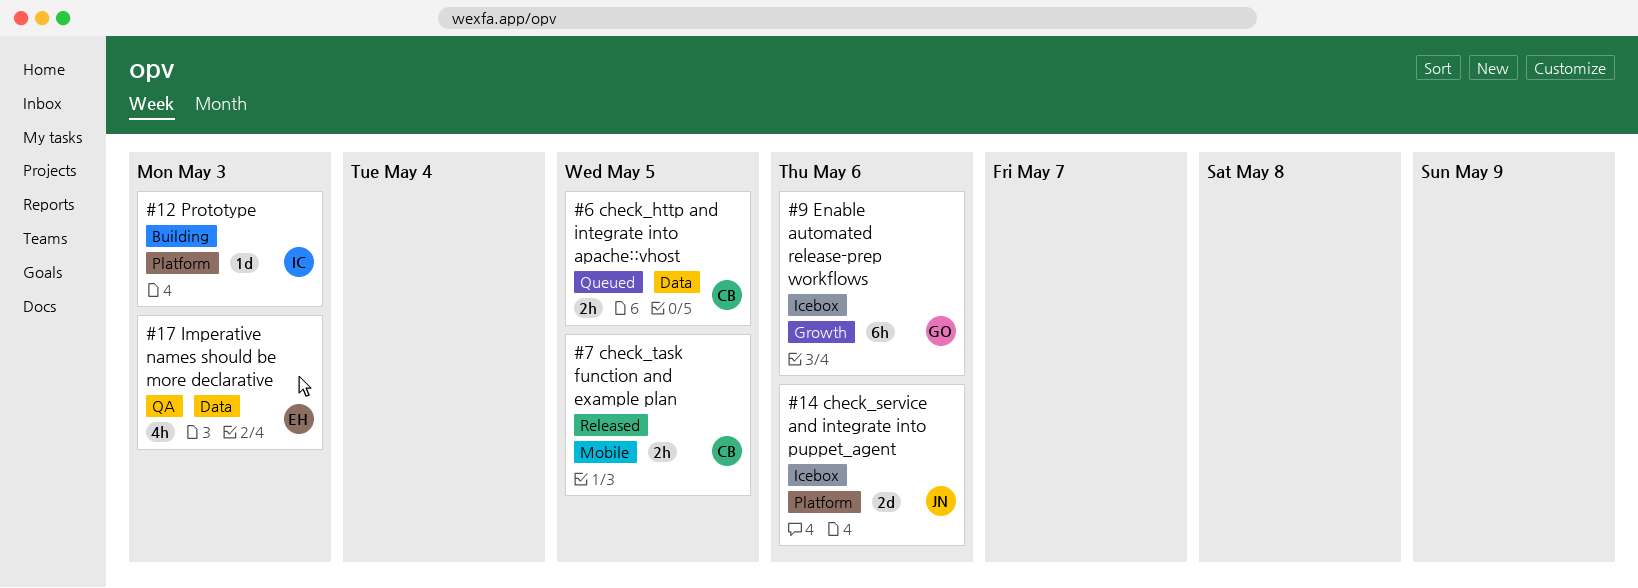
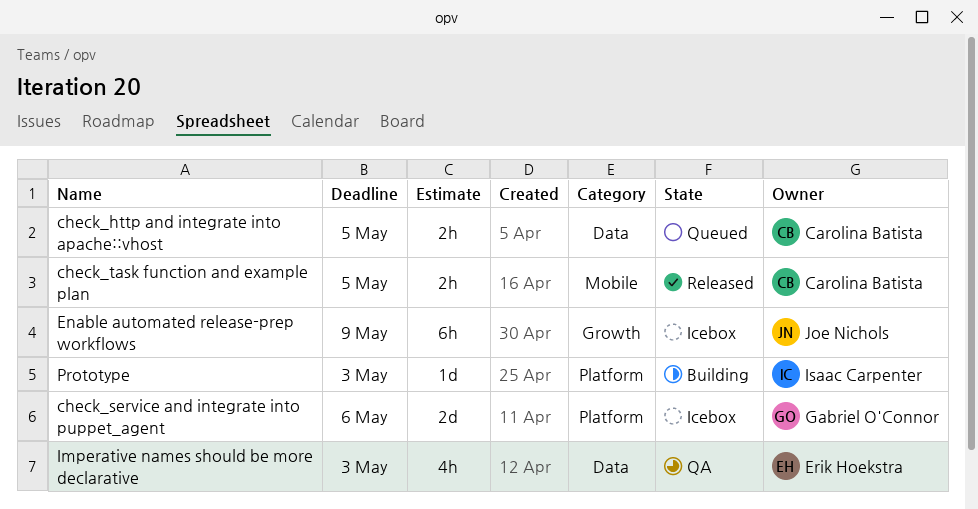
check_service and integrate into puppet_agent, owner: Joe Nichols -> Gabriel O'Connor
Enable automated release-prep workflows, owner: Gabriel O'Connor -> Joe Nichols
Enable automated release-prep workflows, due: May 6 -> May 9

